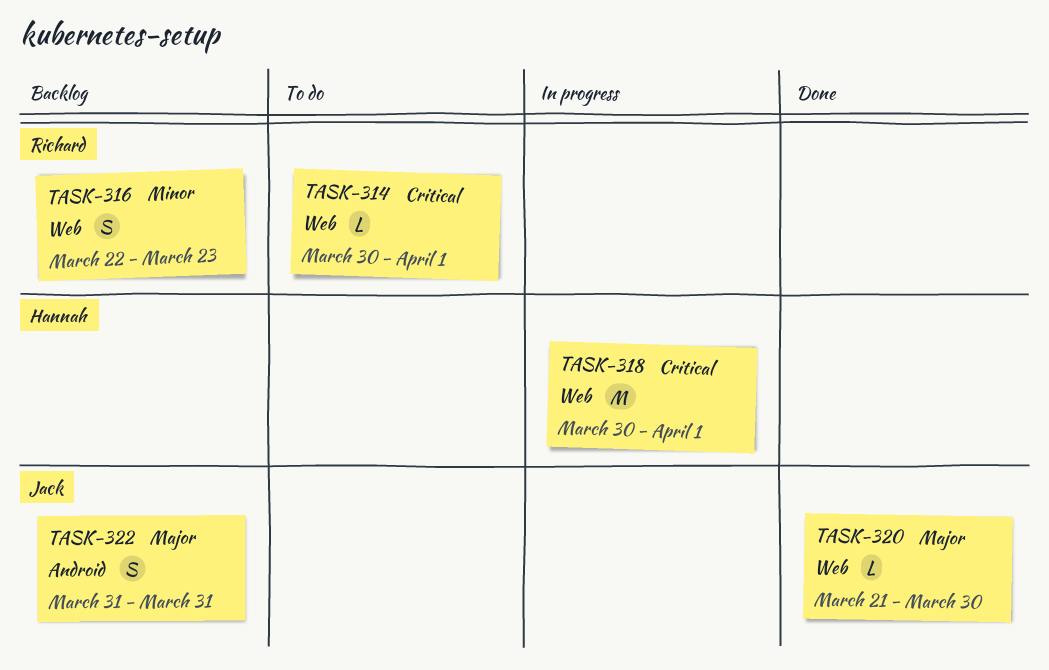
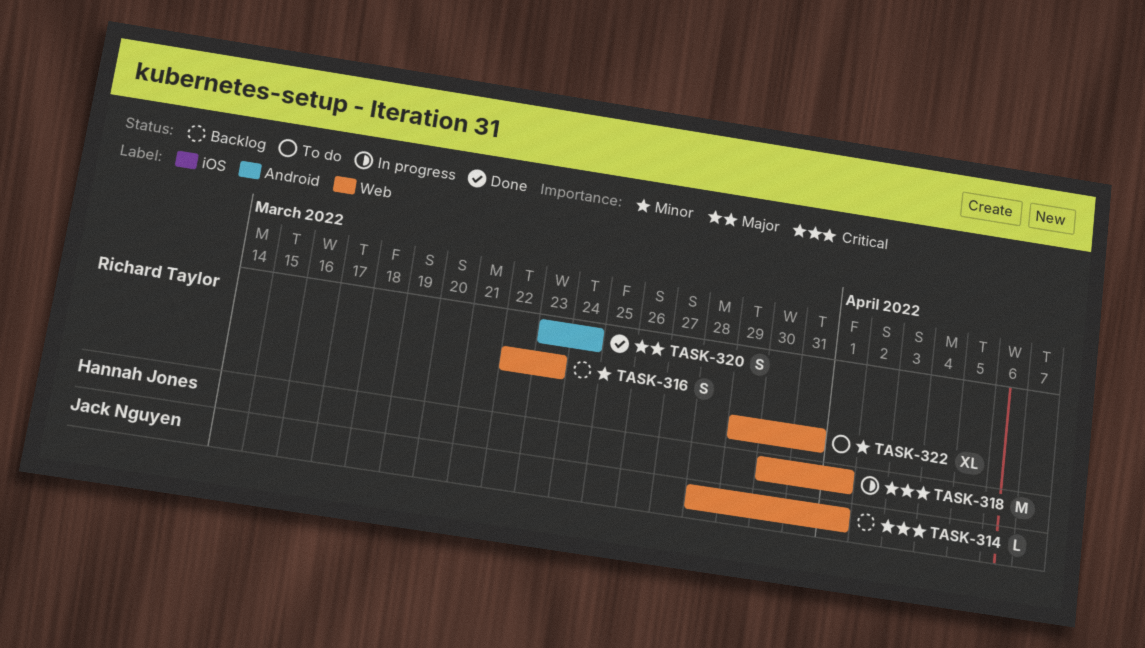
TASK-314, status: To do -> Backlog
TASK-314, owner: Richard Taylor -> Jack Nguyen
TASK-314, start: Mar 30 -> Mar 28
TASK-320, owner: Jack Nguyen -> Richard Taylor
TASK-320, label: Web -> Android
TASK-320, estimate: L -> S
TASK-320, start: Mar 21 -> Mar 23
TASK-320, due: Mar 30 -> Mar 24
TASK-322, status: Backlog -> To do
TASK-322, owner: Jack Nguyen -> Richard Taylor
TASK-322, priority: Major -> Minor
TASK-322, label: Android -> Web
TASK-322, estimate: S -> XL
TASK-322, start: Mar 31 -> Mar 29

